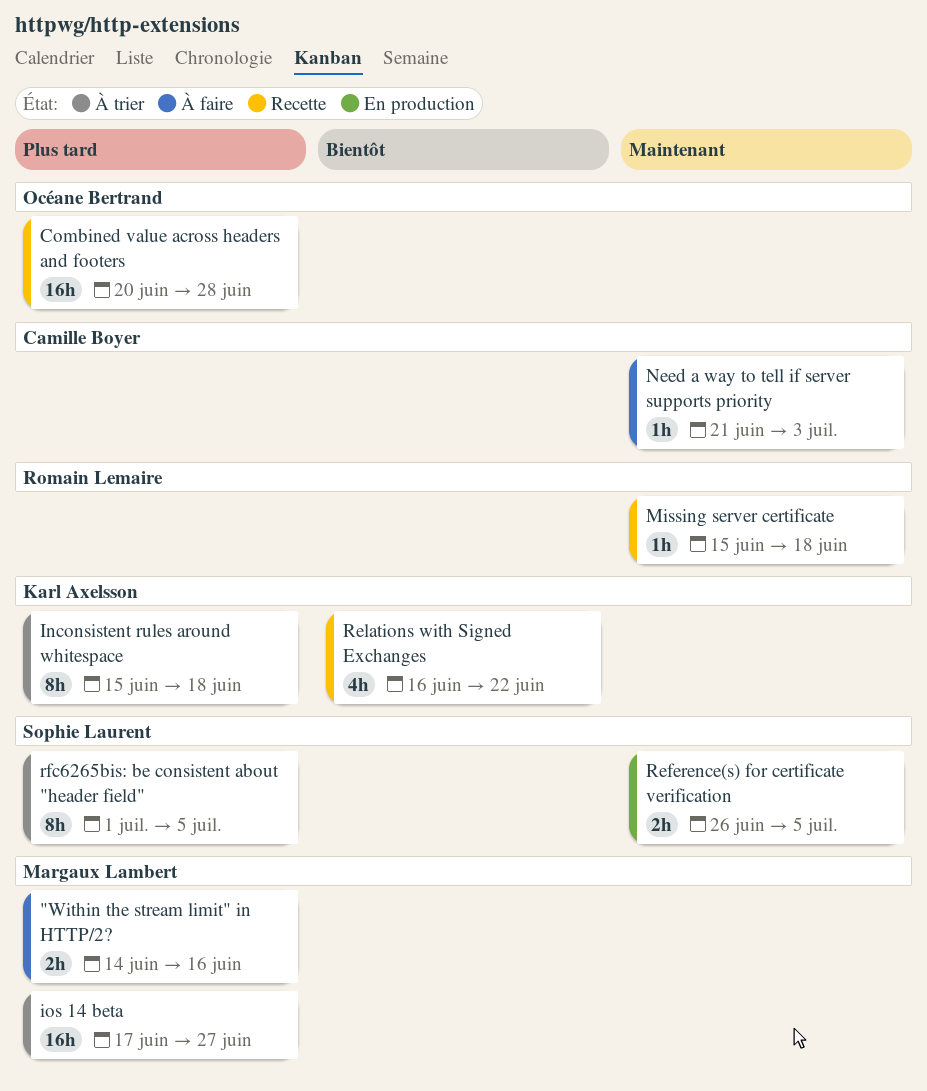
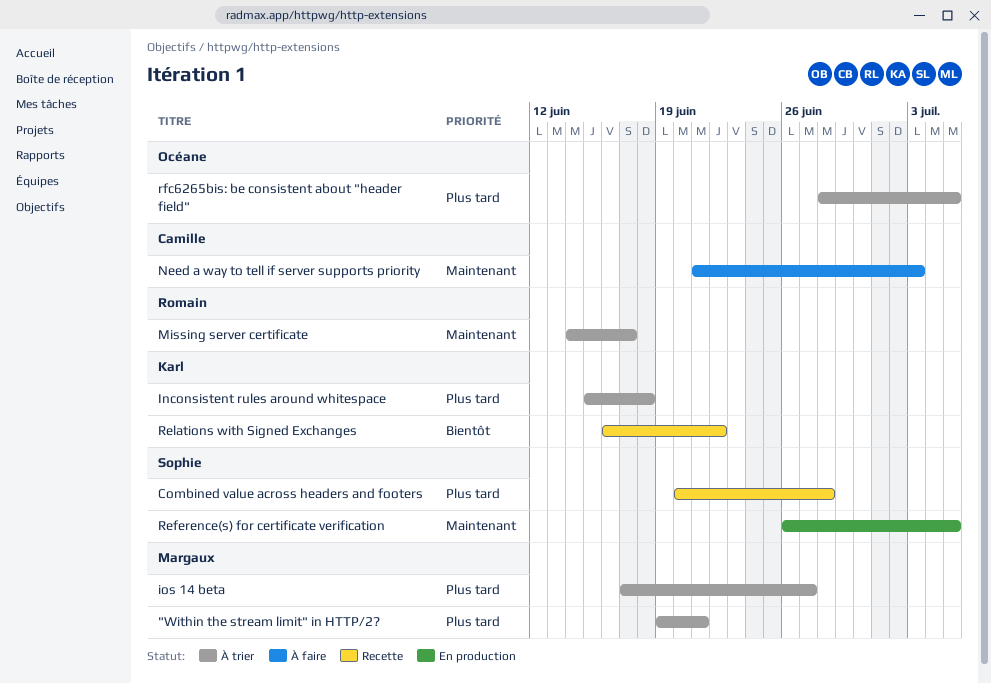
"Within the stream limit" in HTTP/2?, status: À faire -> À trier
"Within the stream limit" in HTTP/2?, start: Jun 14 -> Jun 19
"Within the stream limit" in HTTP/2?, due: Jun 16 -> Jun 21
Combined value across headers and footers, owner: Océane Bertrand -> Sophie Laurent
Missing server certificate, status: Recette -> À trier
Missing server certificate, start: Jun 15 -> Jun 14
Missing server certificate, due: Jun 18 -> Jun 17
rfc6265bis: be consistent about "header field", owner: Sophie Laurent -> Océane Bertrand
rfc6265bis: be consistent about "header field", start: Jul 1 -> Jun 28

